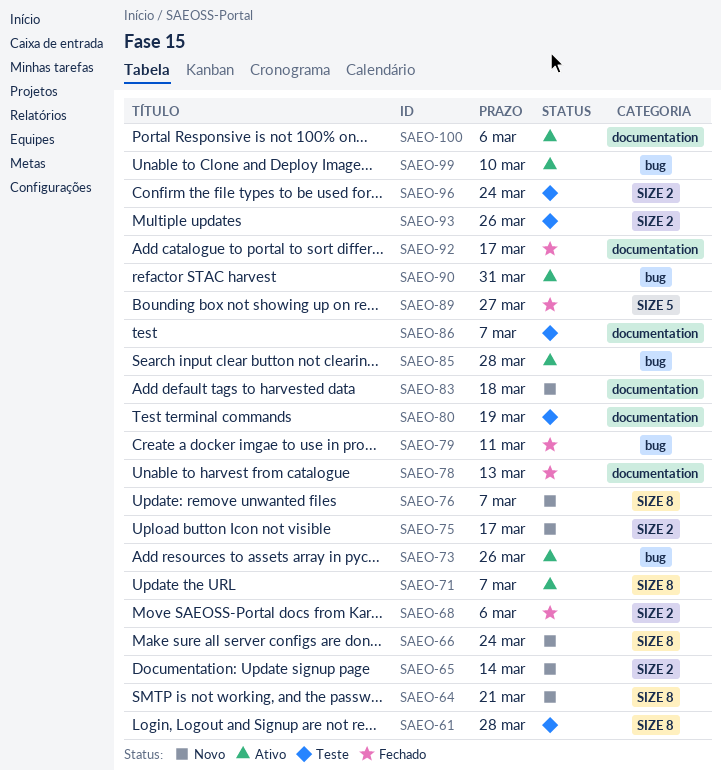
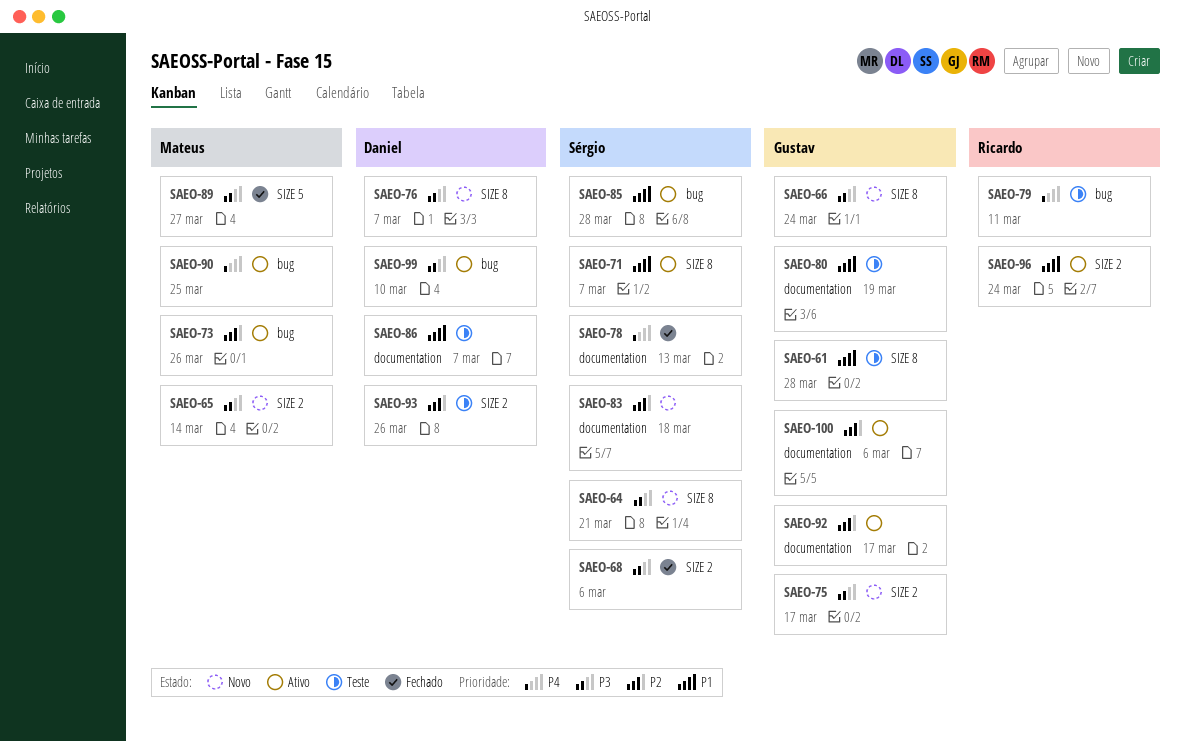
SAEO-79, status: Fechado -> Teste
SAEO-90, due: Mar 31 -> Mar 25
SAEO-92, status: Fechado -> Ativo
SAEO-96, status: Teste -> Ativo

